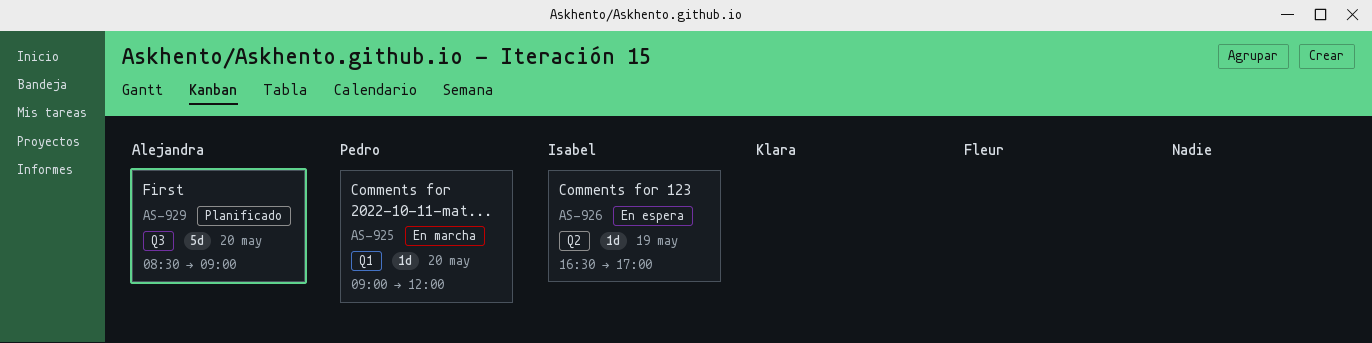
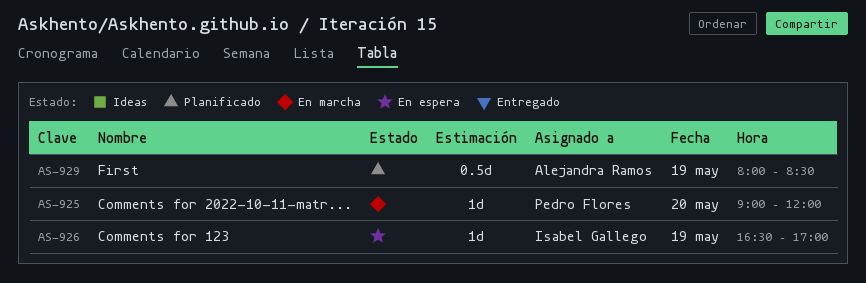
AS-929, estimate: 5d -> 0.5d
AS-929, day: May 20 -> May 19
AS-929, begins: 08:30 -> 08:00
AS-929, ends: 09:00 -> 08:30

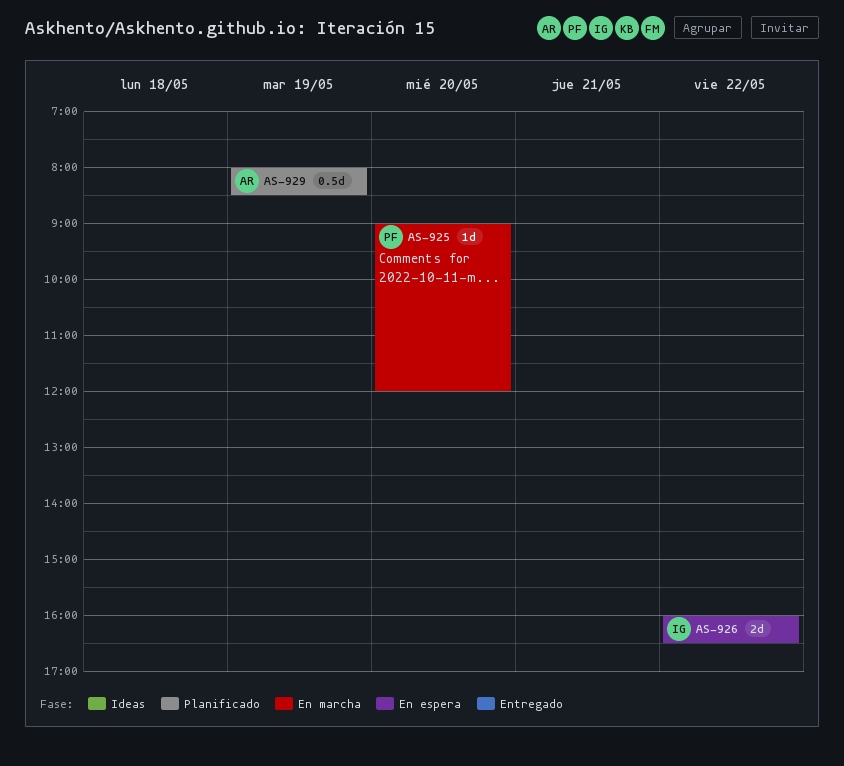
AS-926, estimate: 1d -> 2d
AS-926, day: May 19 -> May 22
AS-926, begins: 16:30 -> 16:00
AS-926, ends: 17:00 -> 16:30

